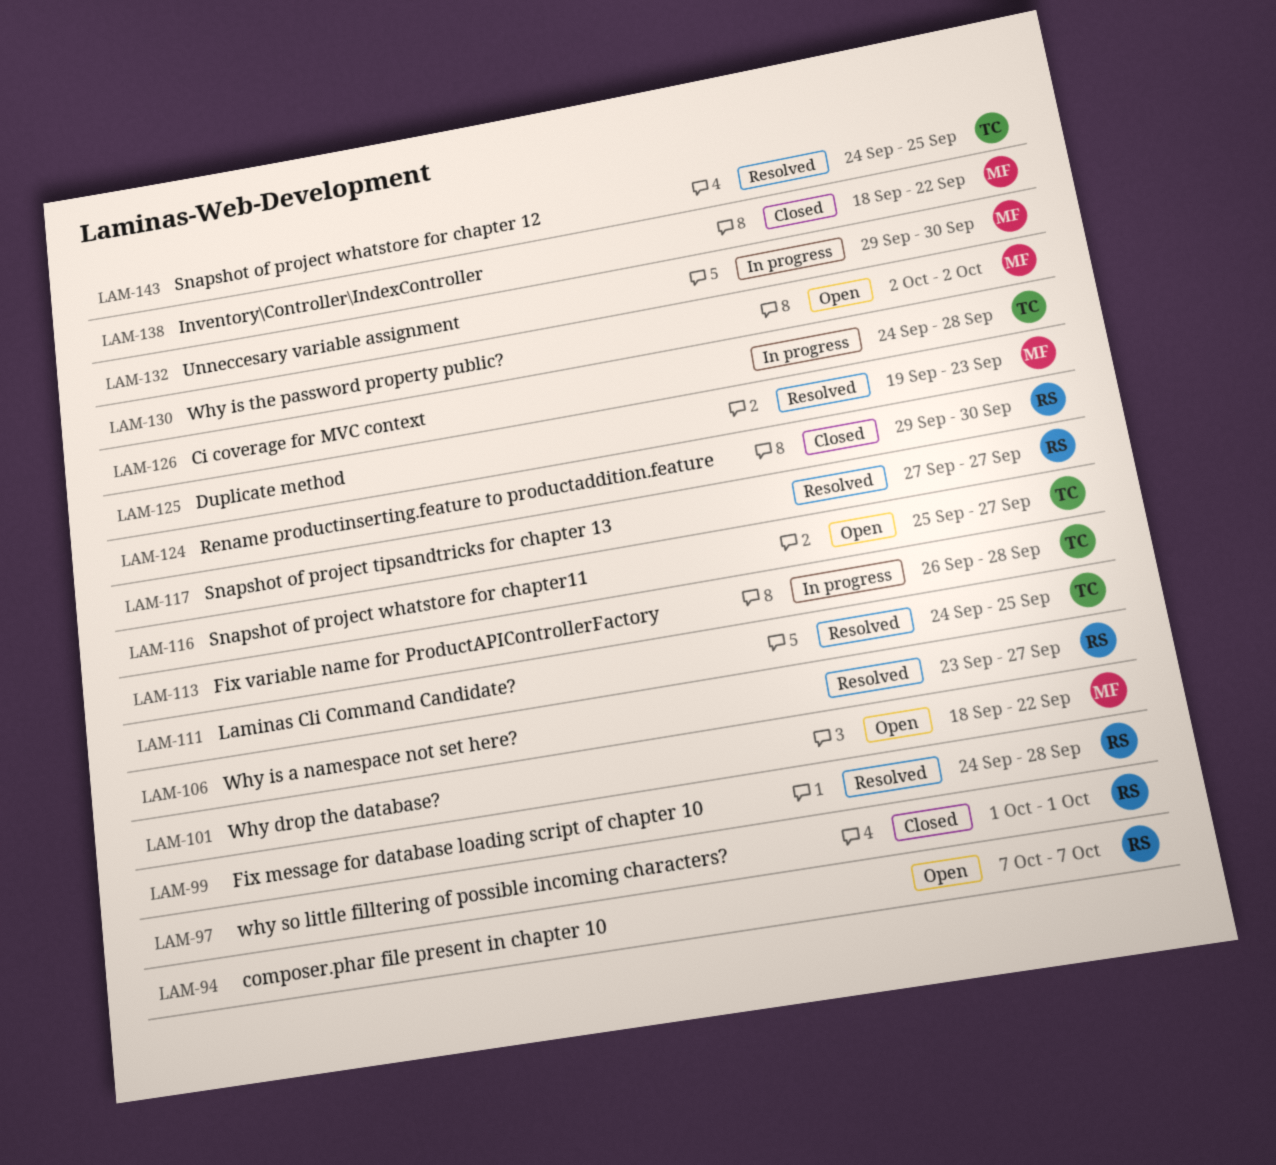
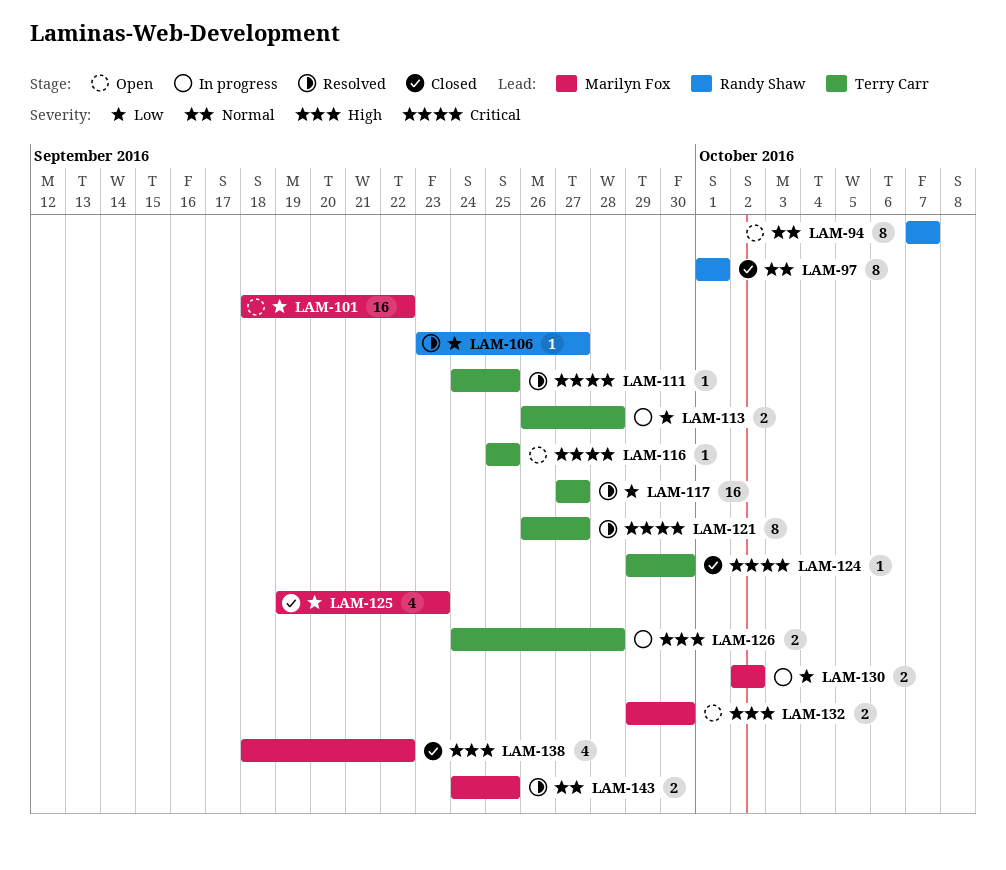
LAM-99: present -> none
LAM-116, due: Sep 27 -> Sep 25
LAM-117, owner: Randy Shaw -> Terry Carr
LAM-121: none -> present
LAM-124, owner: Randy Shaw -> Terry Carr
LAM-125, status: Resolved -> Closed
LAM-130, status: Open -> In progress
LAM-132, status: In progress -> Open
LAM-143, owner: Terry Carr -> Marilyn Fox

